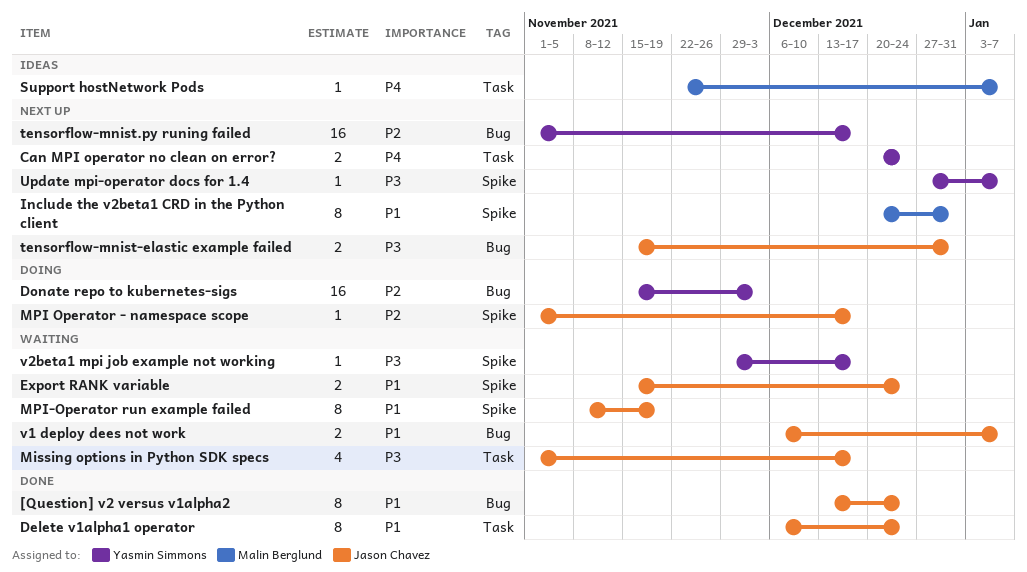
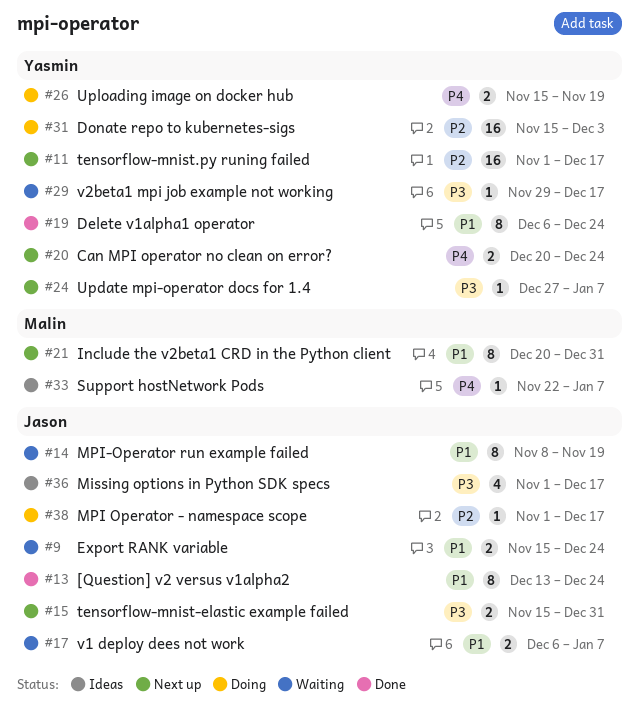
Delete v1alpha1 operator, owner: Jason Chavez -> Yasmin Simmons
Missing options in Python SDK specs, status: Waiting -> Ideas
Uploading image on docker hub: none -> present

